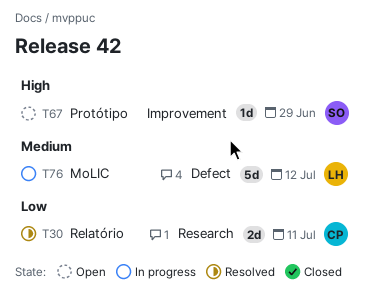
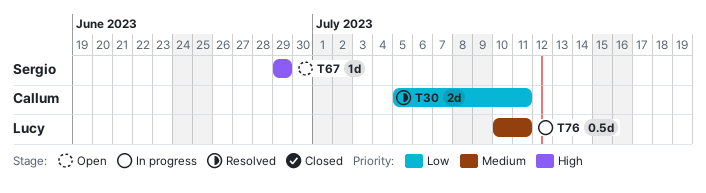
T76, estimate: 5d -> 0.5d
T76, due: Jul 12 -> Jul 11

